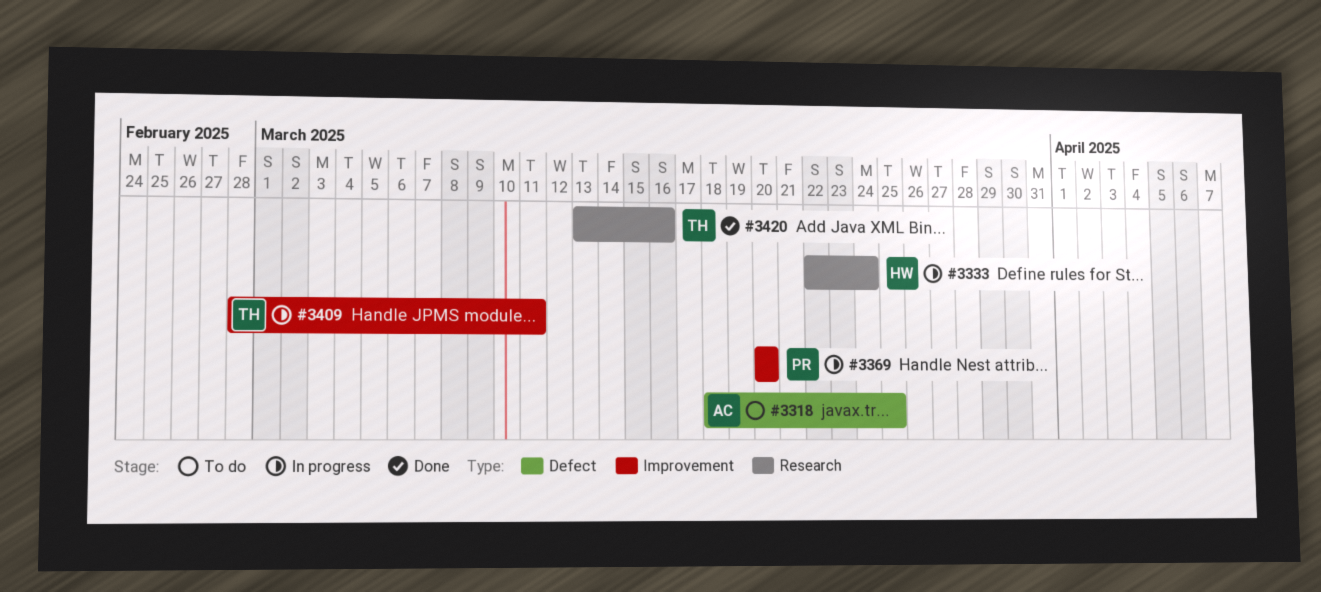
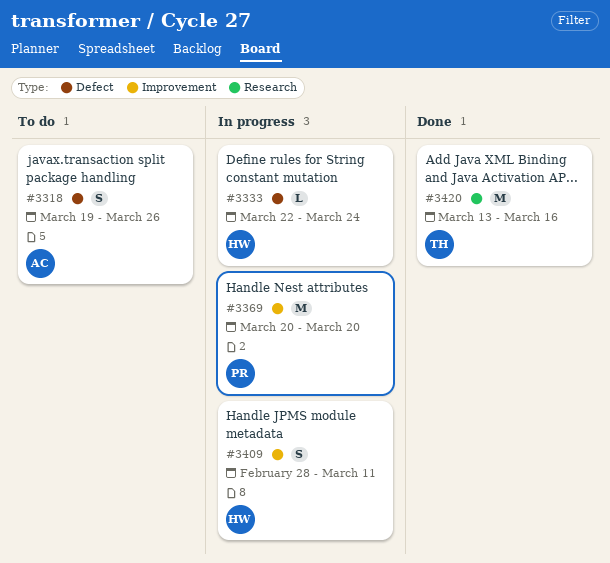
#3318, start: Mar 18 -> Mar 19
#3318, due: Mar 25 -> Mar 26
#3333, label: Research -> Defect
#3409, owner: TH -> HW

